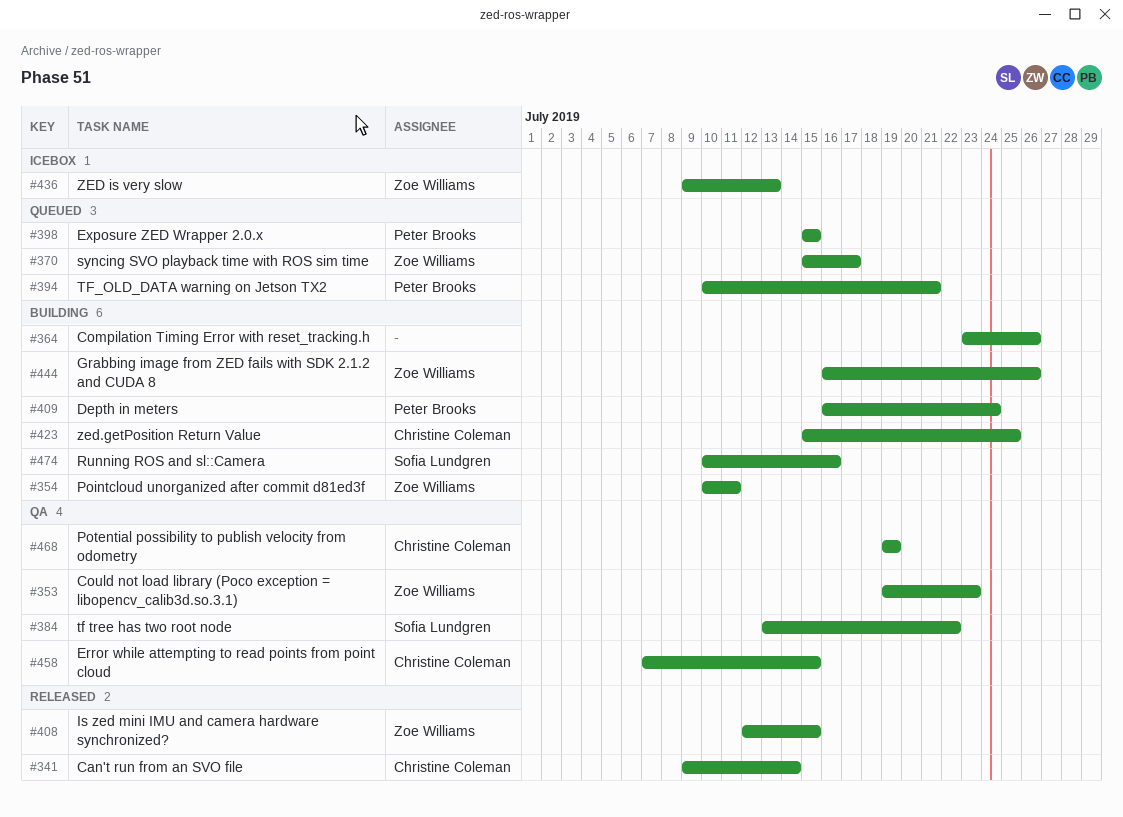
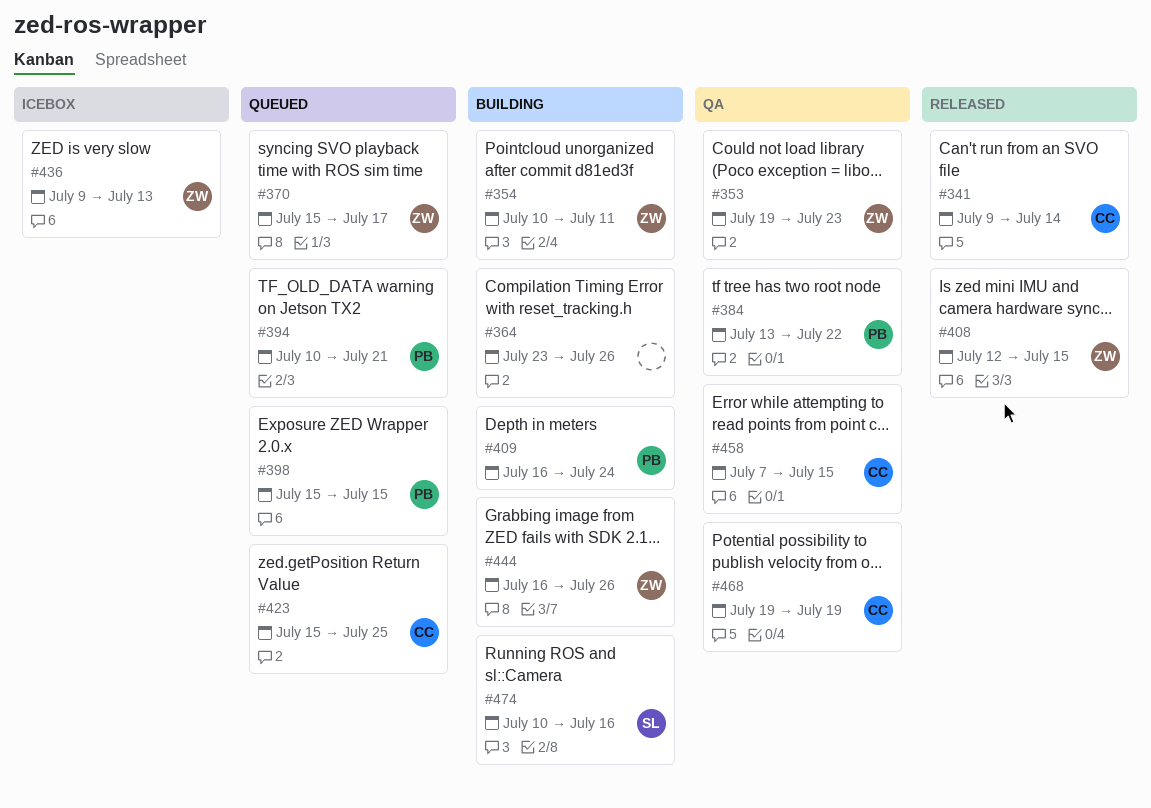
#384, owner: Sofia Lundgren -> Peter Brooks
#423, status: Building -> Queued

